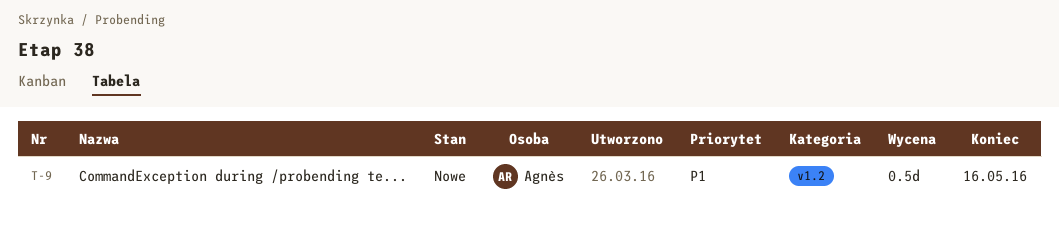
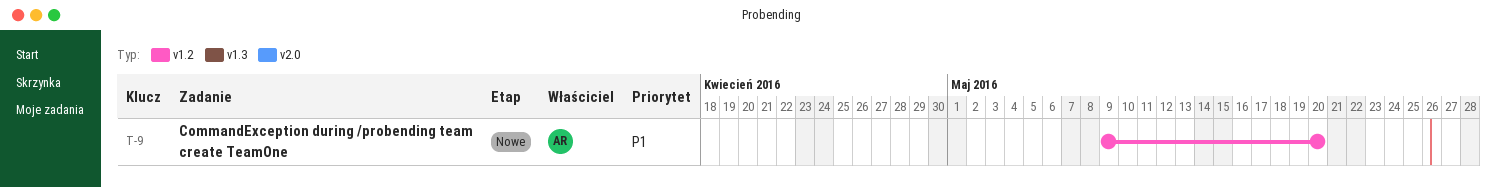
T-9, due: May 16 -> May 20

